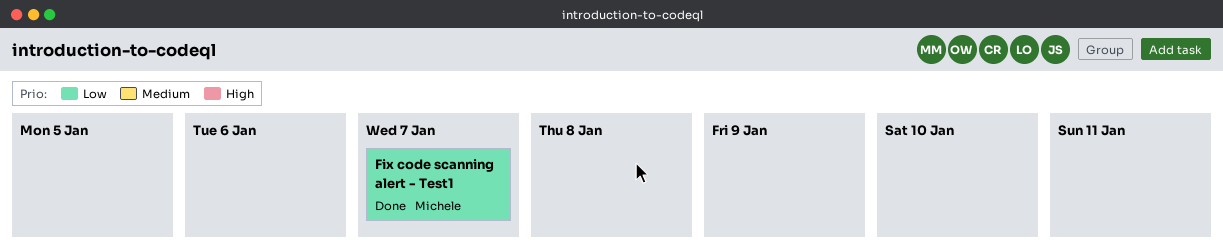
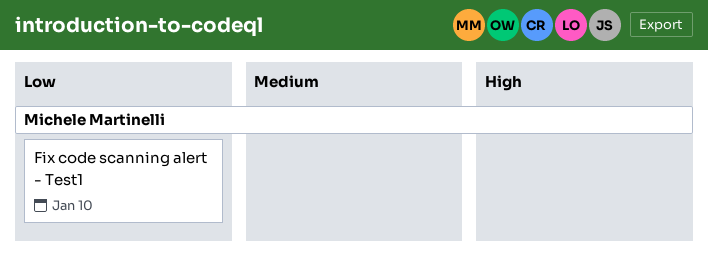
Fix code scanning alert - Test1, due: Jan 7 -> Jan 10

